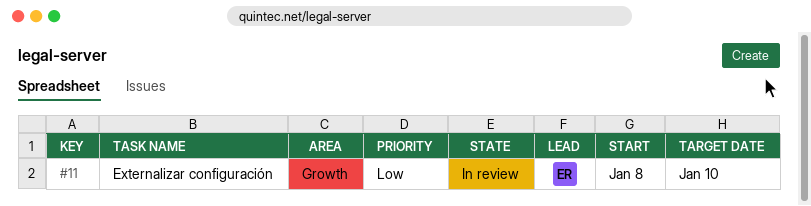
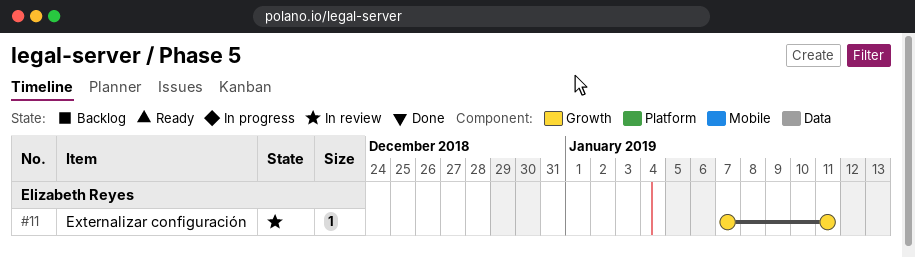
#11, start: Jan 8 -> Jan 7
#11, due: Jan 10 -> Jan 11

